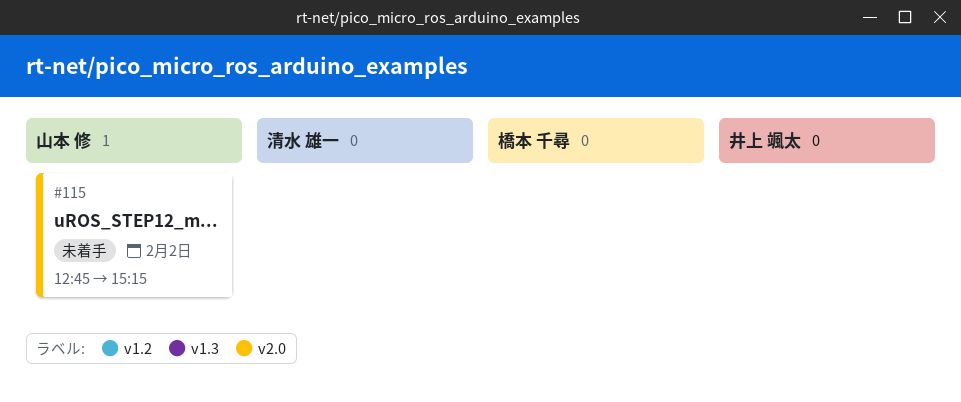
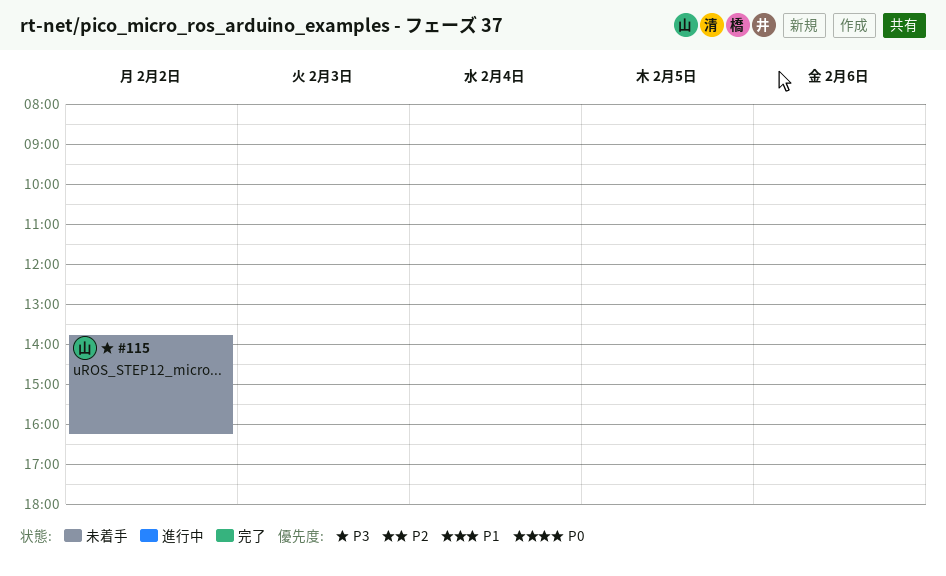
#115, begins: 12:45 -> 13:45
#115, ends: 15:15 -> 16:15

